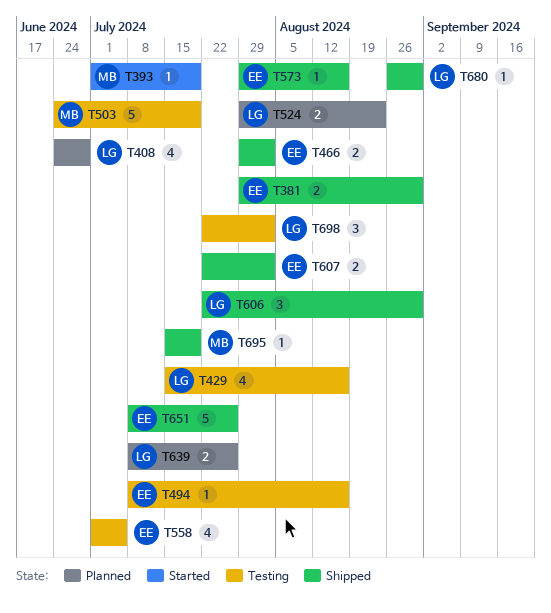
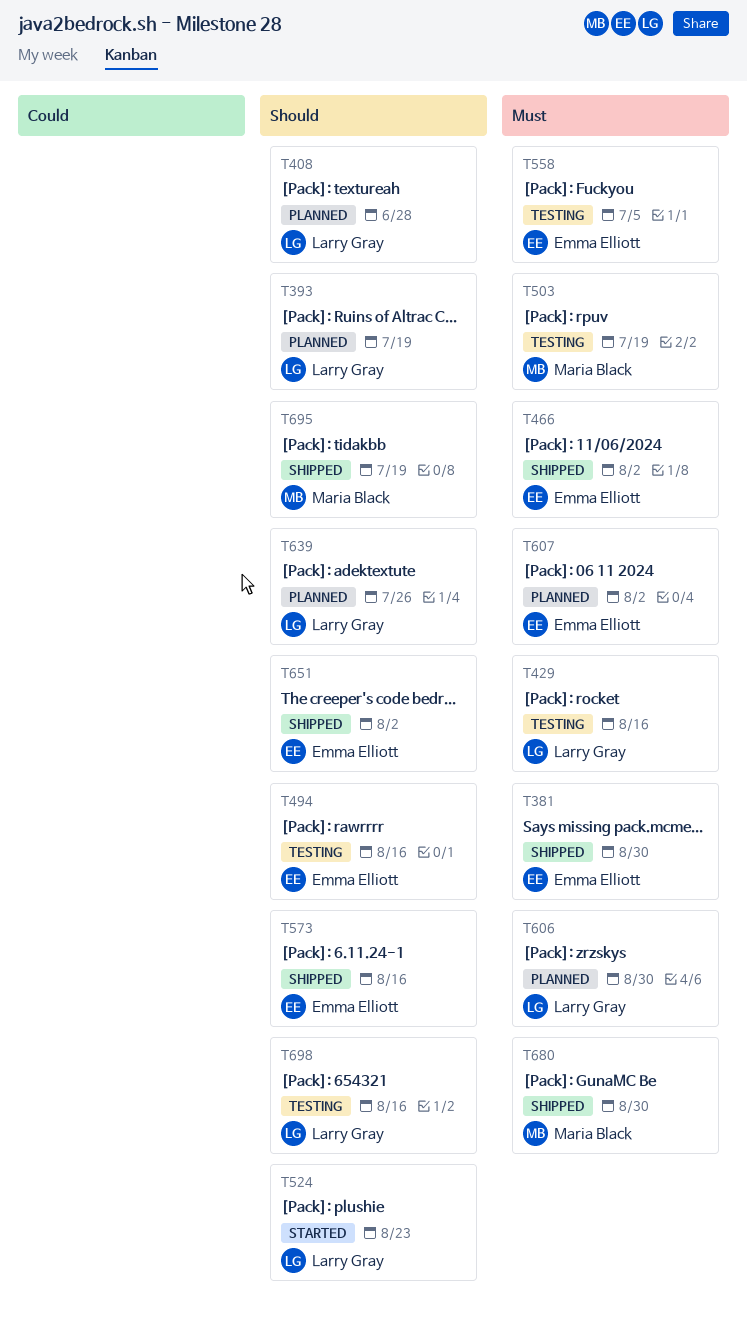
T393, status: Started -> Planned
T393, owner: Maria Black -> Larry Gray
T524, status: Planned -> Started
T606, status: Shipped -> Planned
T607, status: Shipped -> Planned
T651, due: Jul 26 -> Aug 2
T680, owner: Larry Gray -> Maria Black
T698, due: Aug 2 -> Aug 16

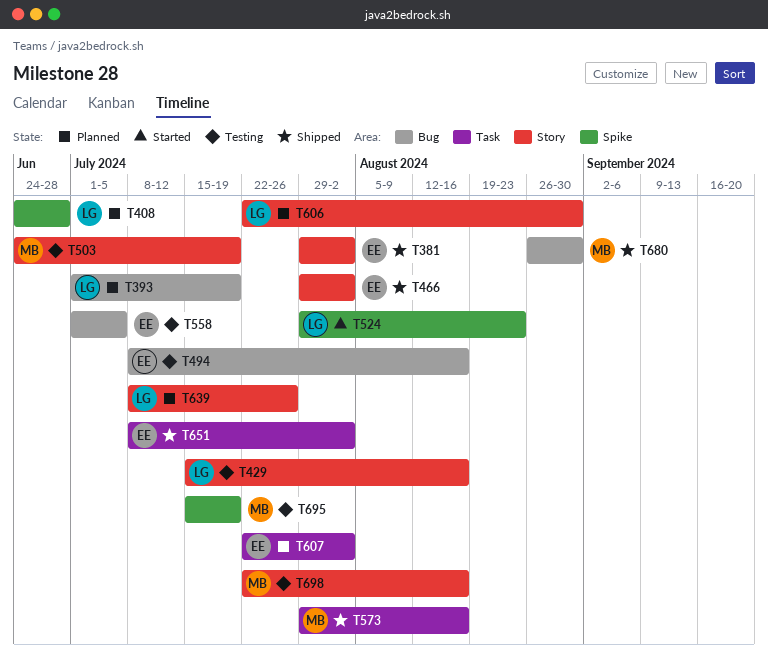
T381, due: Aug 30 -> Aug 2
T573, owner: Emma Elliott -> Maria Black
T695, status: Shipped -> Testing
T698, owner: Larry Gray -> Maria Black

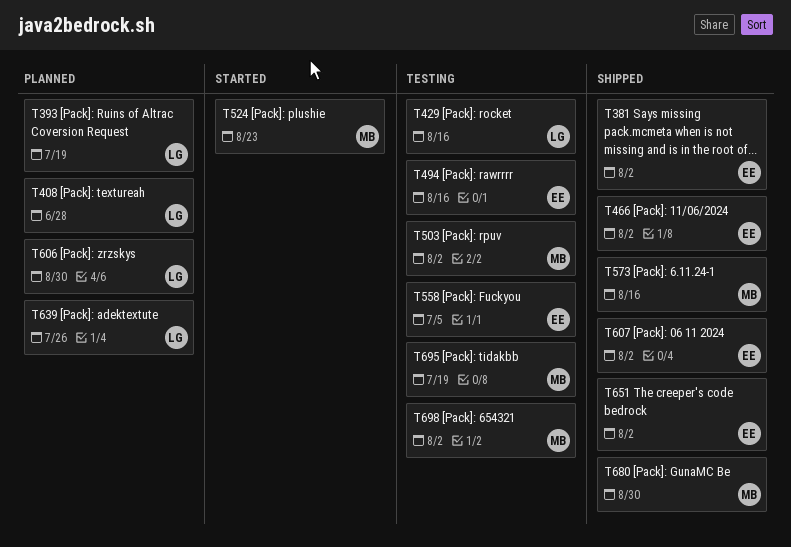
T503, due: Jul 19 -> Aug 2
T524, owner: LG -> MB
T607, status: Planned -> Shipped
T698, due: Aug 16 -> Aug 2

